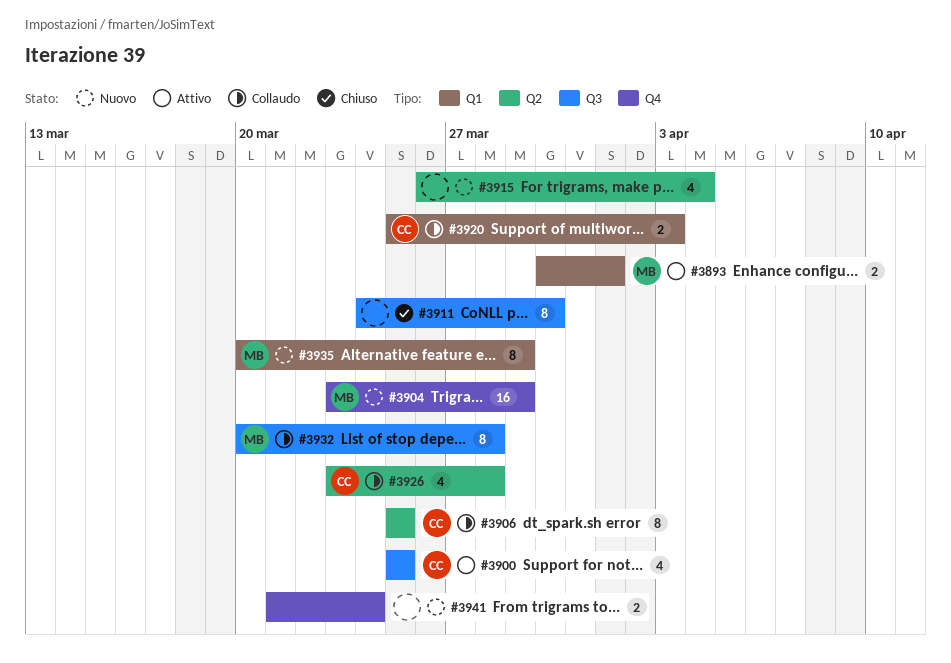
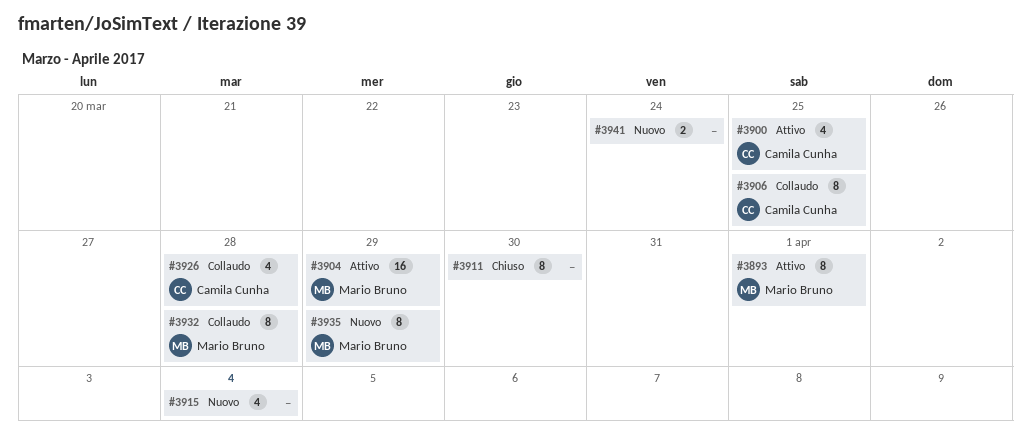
#3893, estimate: 2 -> 8
#3904, status: Nuovo -> Attivo
#3920: present -> none

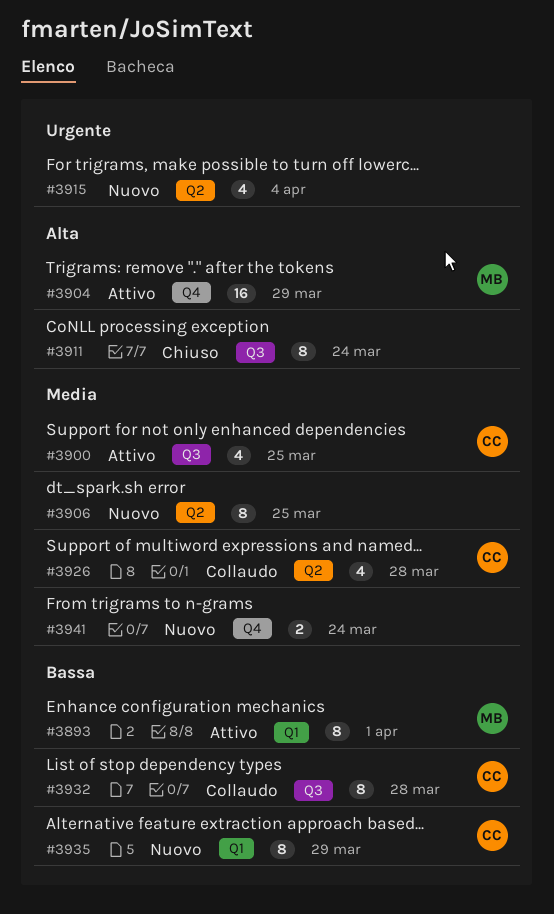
#3906, status: Collaudo -> Nuovo
#3906, owner: Camila Cunha -> none
#3911, due: Mar 30 -> Mar 24
#3932, owner: Mario Bruno -> Camila Cunha
#3935, owner: Mario Bruno -> Camila Cunha

